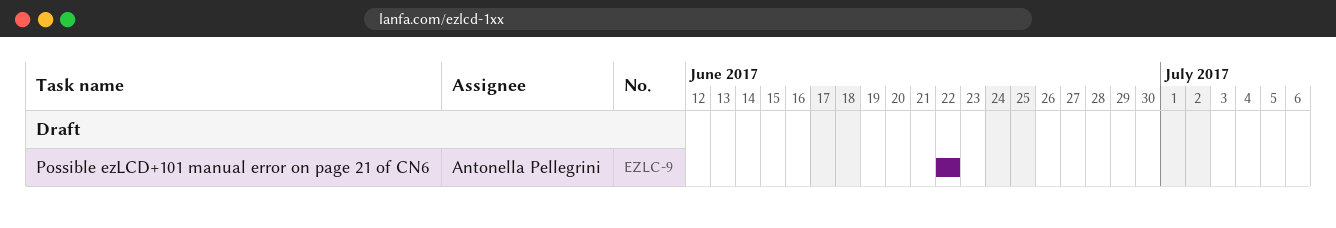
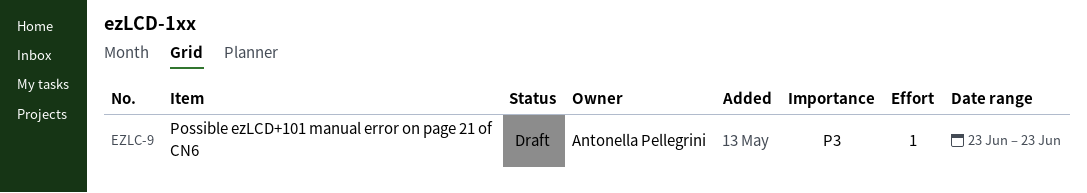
EZLC-9, start: Jun 22 -> Jun 23
EZLC-9, due: Jun 22 -> Jun 23

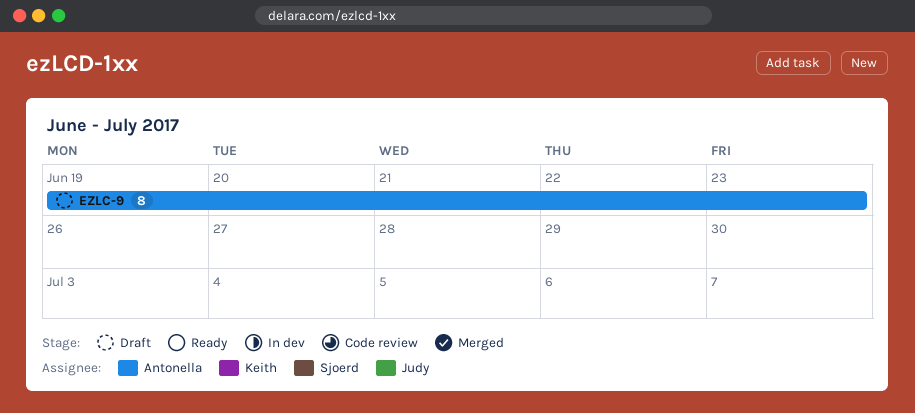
EZLC-9, estimate: 1 -> 8
EZLC-9, start: Jun 23 -> Jun 19

